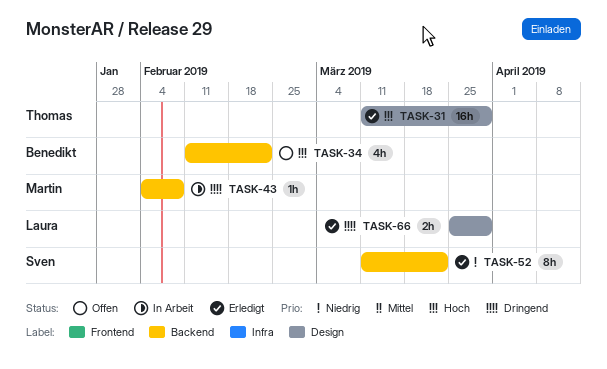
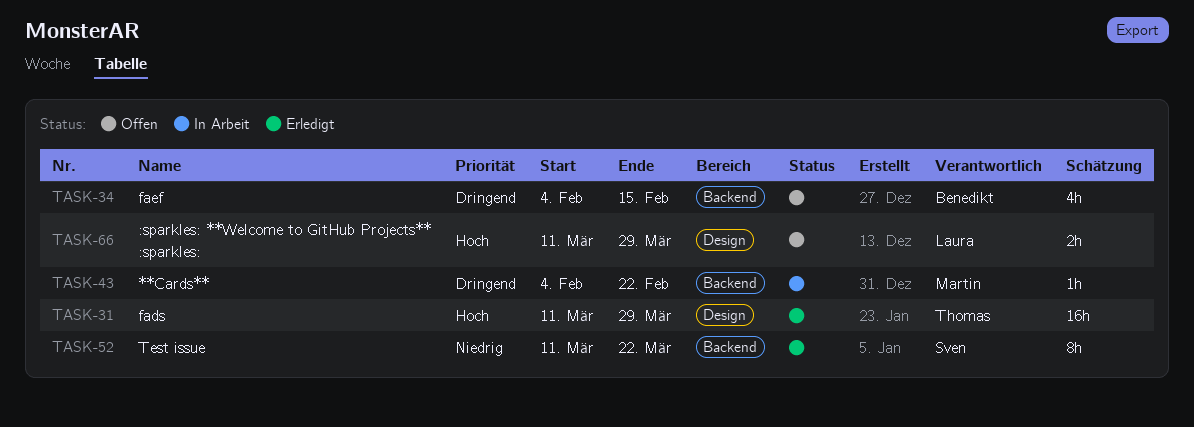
TASK-34, priority: Hoch -> Dringend
TASK-34, start: Feb 11 -> Feb 4
TASK-34, due: Feb 22 -> Feb 15
TASK-43, due: Feb 8 -> Feb 22
TASK-66, status: Erledigt -> Offen
TASK-66, priority: Dringend -> Hoch
TASK-66, start: Mar 25 -> Mar 11

